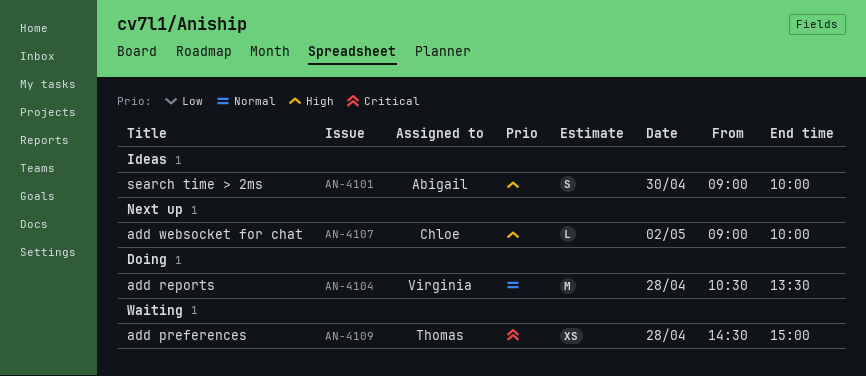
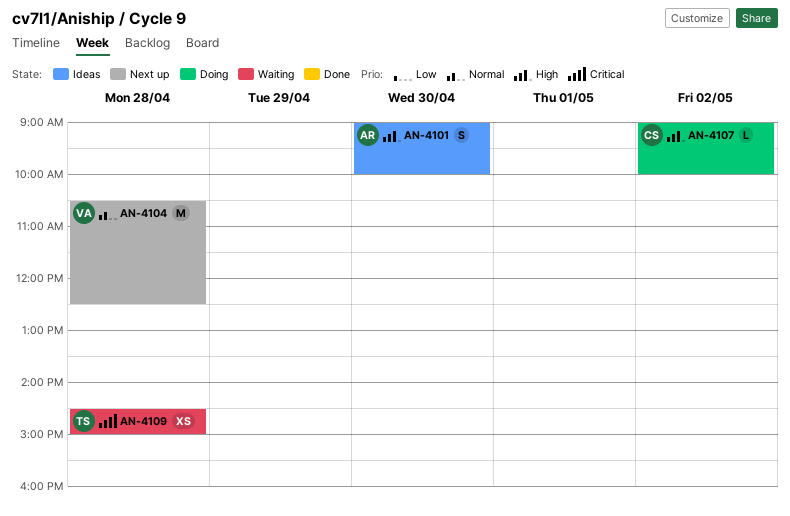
AN-4104, status: Doing -> Next up
AN-4104, ends: 13:30 -> 12:30
AN-4107, status: Next up -> Doing

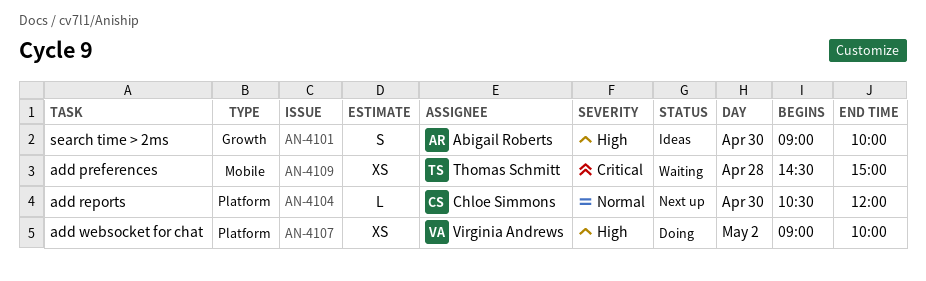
AN-4104, owner: Virginia Andrews -> Chloe Simmons
AN-4104, estimate: M -> L
AN-4104, day: Apr 28 -> Apr 30
AN-4104, ends: 12:30 -> 12:00
AN-4107, owner: Chloe Simmons -> Virginia Andrews
AN-4107, estimate: L -> XS

